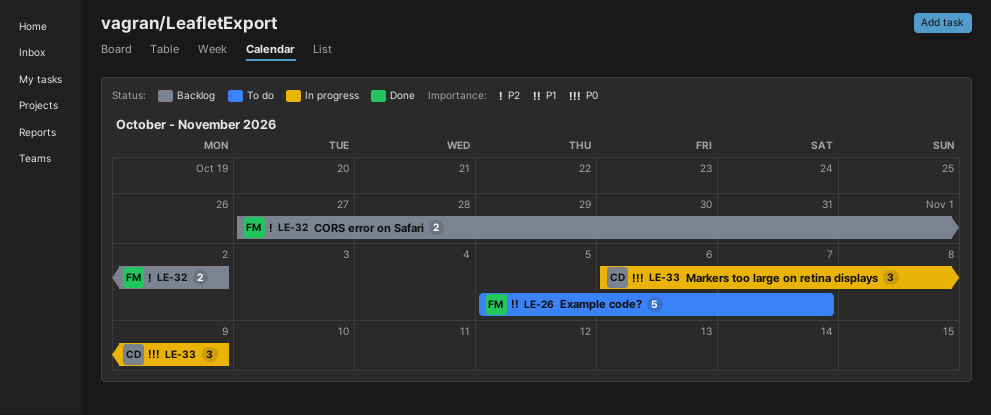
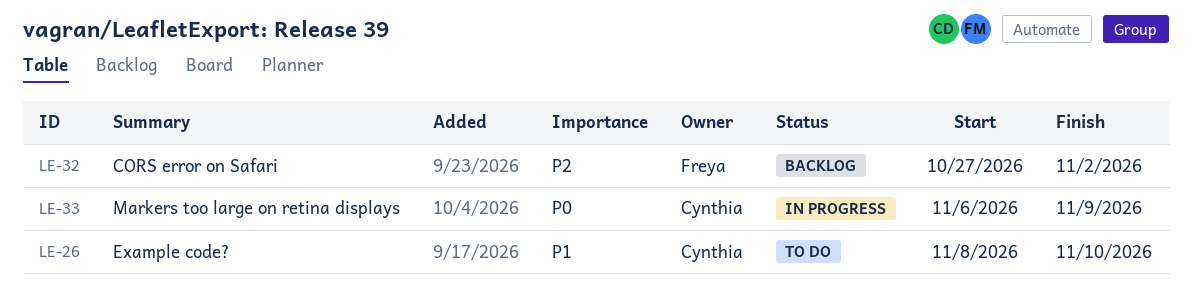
LE-26, owner: Freya -> Cynthia
LE-26, start: Nov 5 -> Nov 8
LE-26, due: Nov 7 -> Nov 10

